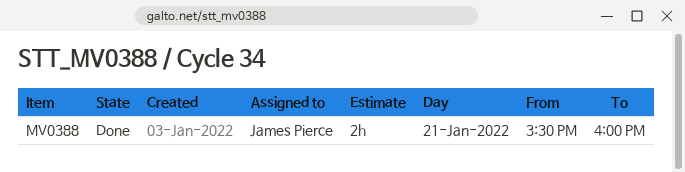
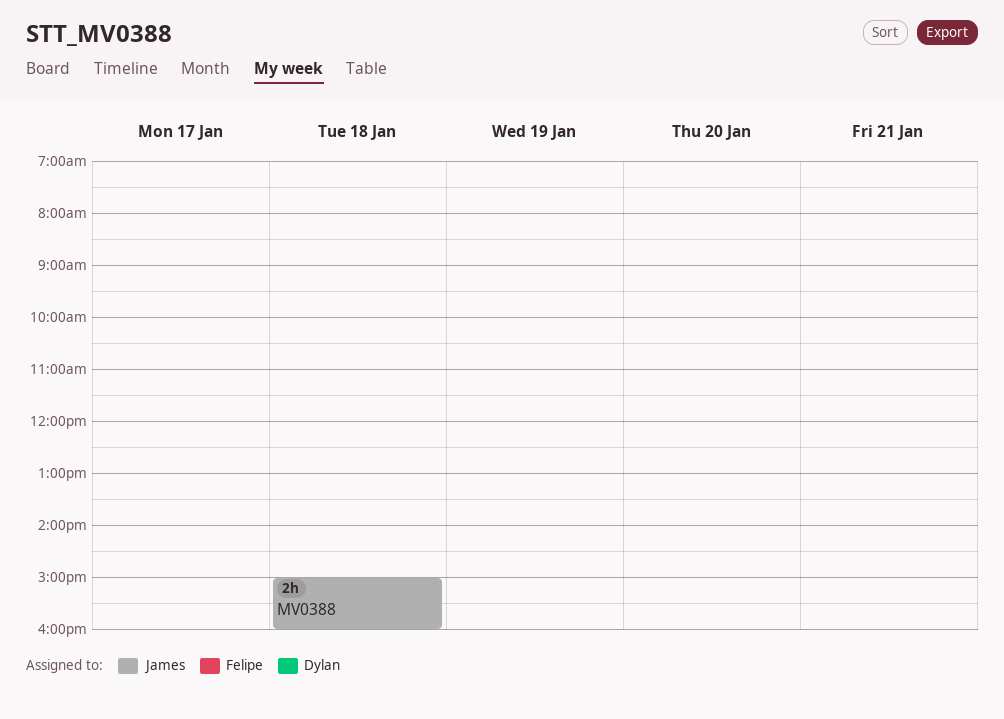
MV0388, day: Jan 21 -> Jan 18
MV0388, begins: 15:30 -> 15:00

